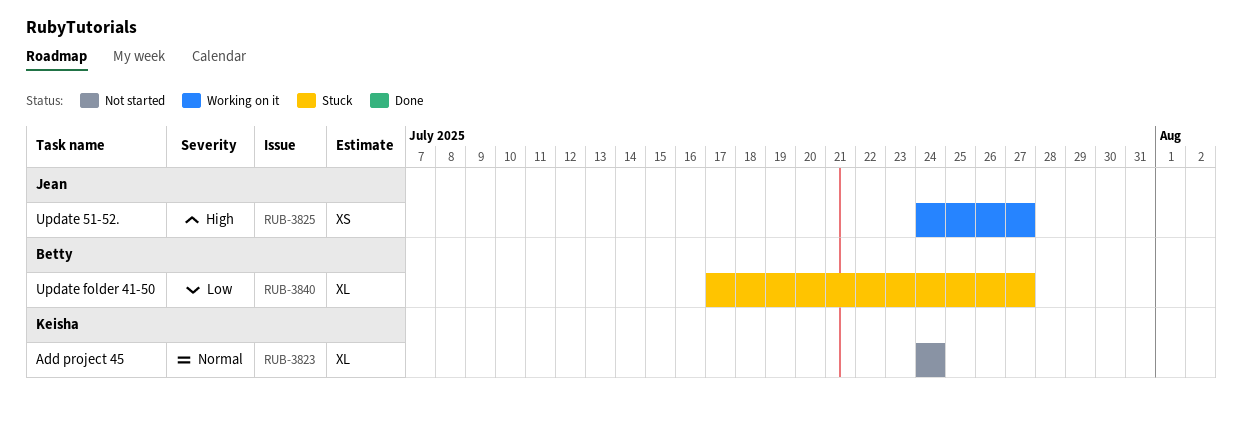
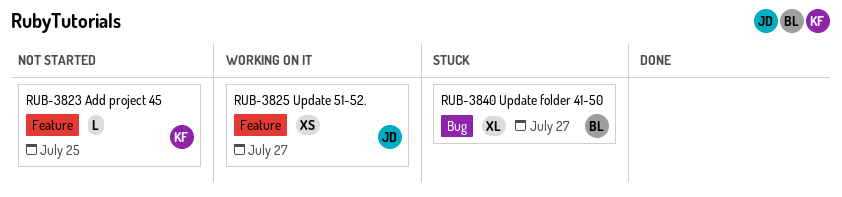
RUB-3823, estimate: XL -> L
RUB-3823, due: Jul 24 -> Jul 25

